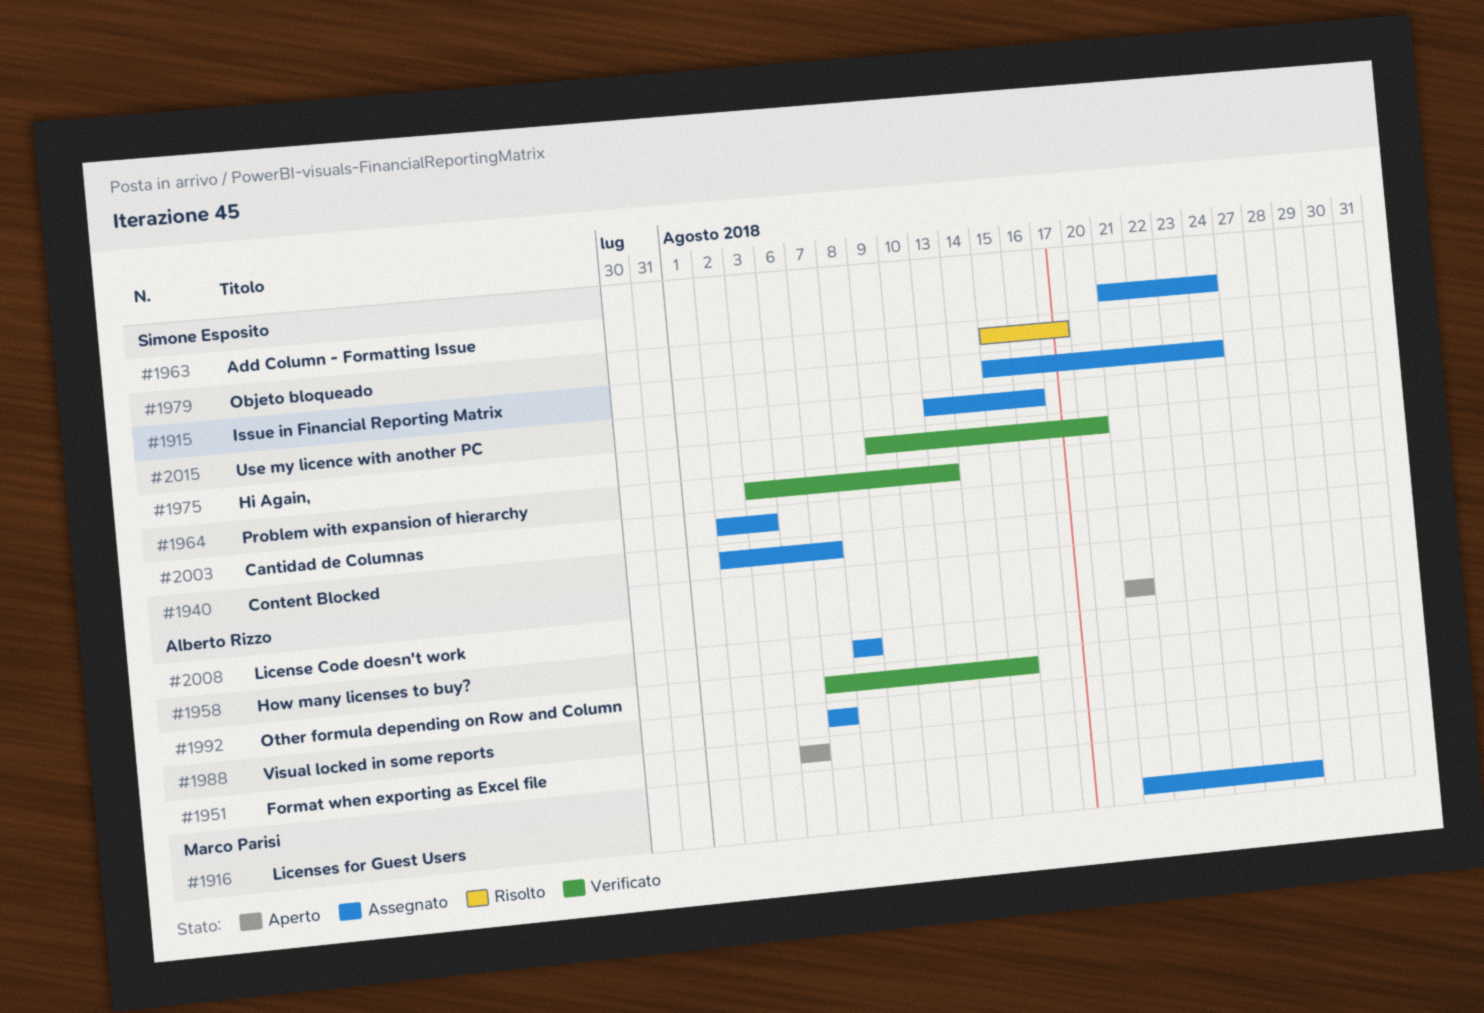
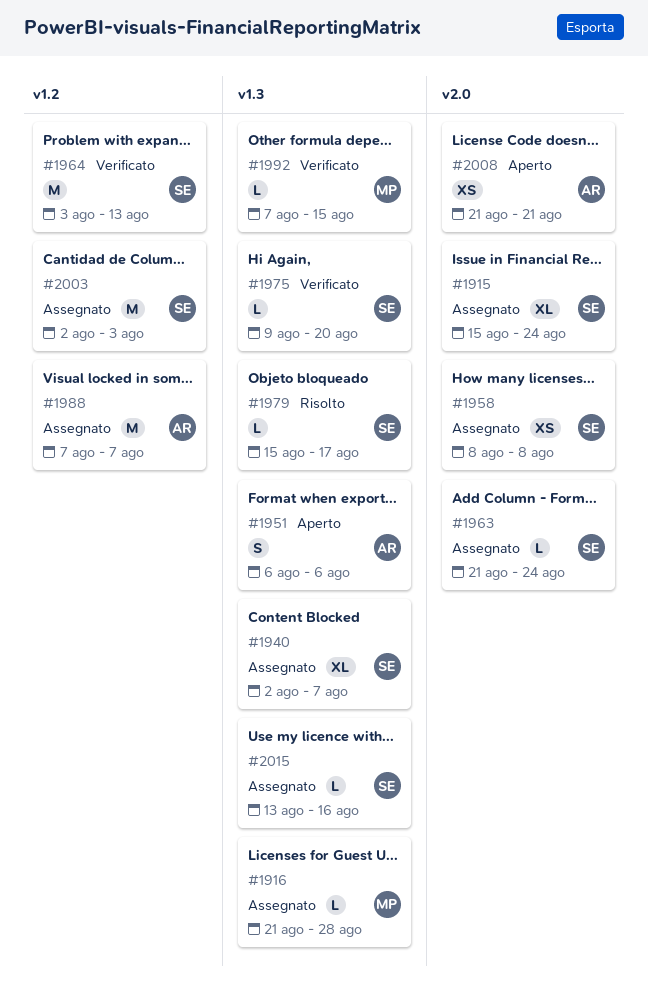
#1958, owner: Alberto Rizzo -> Simone Esposito
#1992, owner: Alberto Rizzo -> Marco Parisi

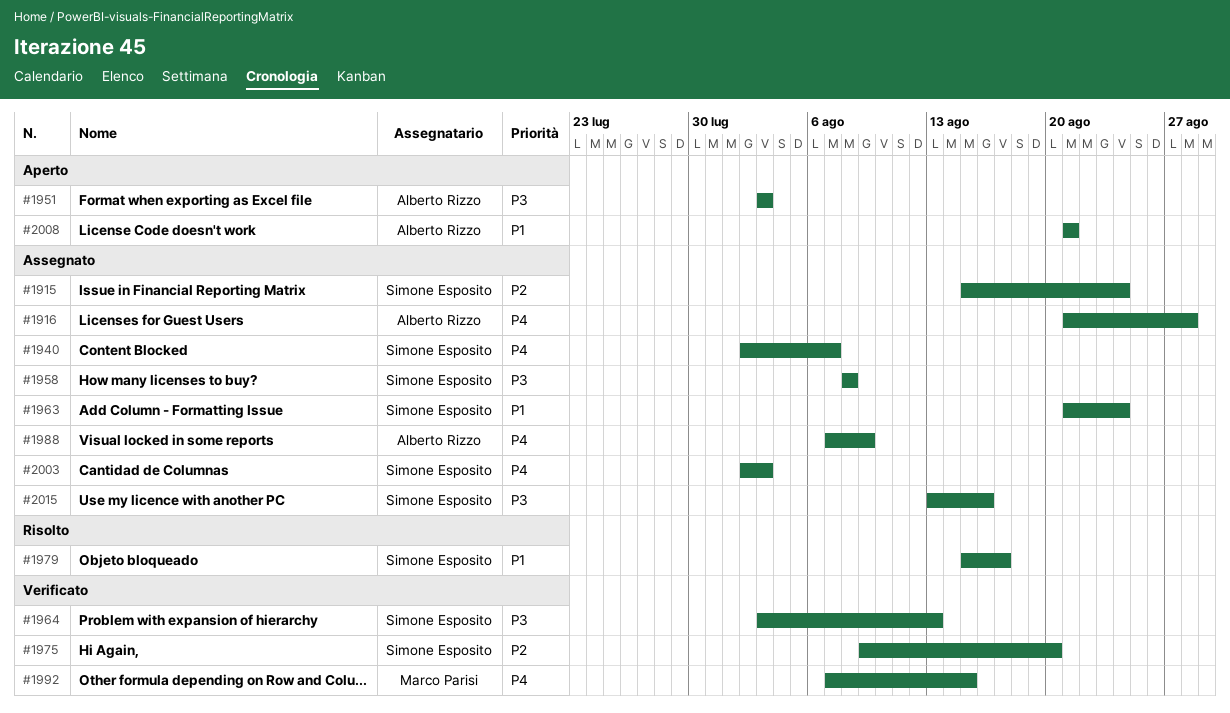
#1916, owner: Marco Parisi -> Alberto Rizzo
#1951, start: Aug 6 -> Aug 3
#1951, due: Aug 6 -> Aug 3
#1988, due: Aug 7 -> Aug 9

